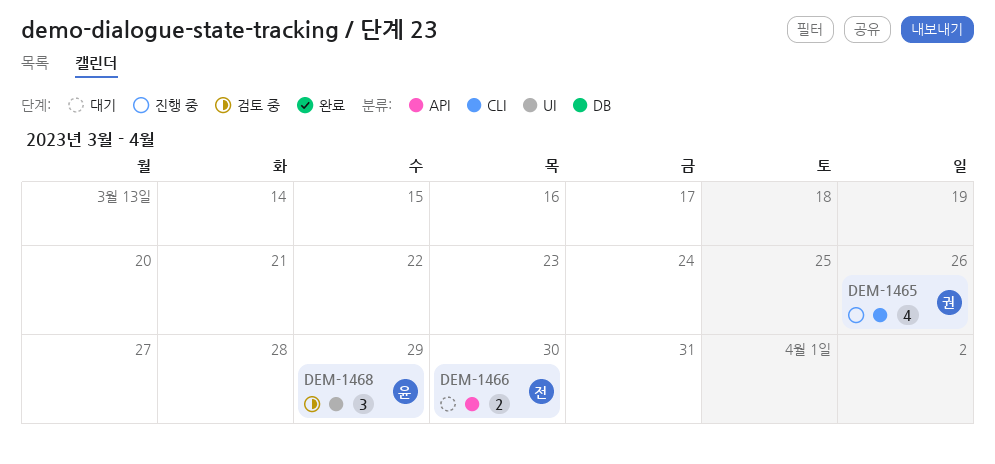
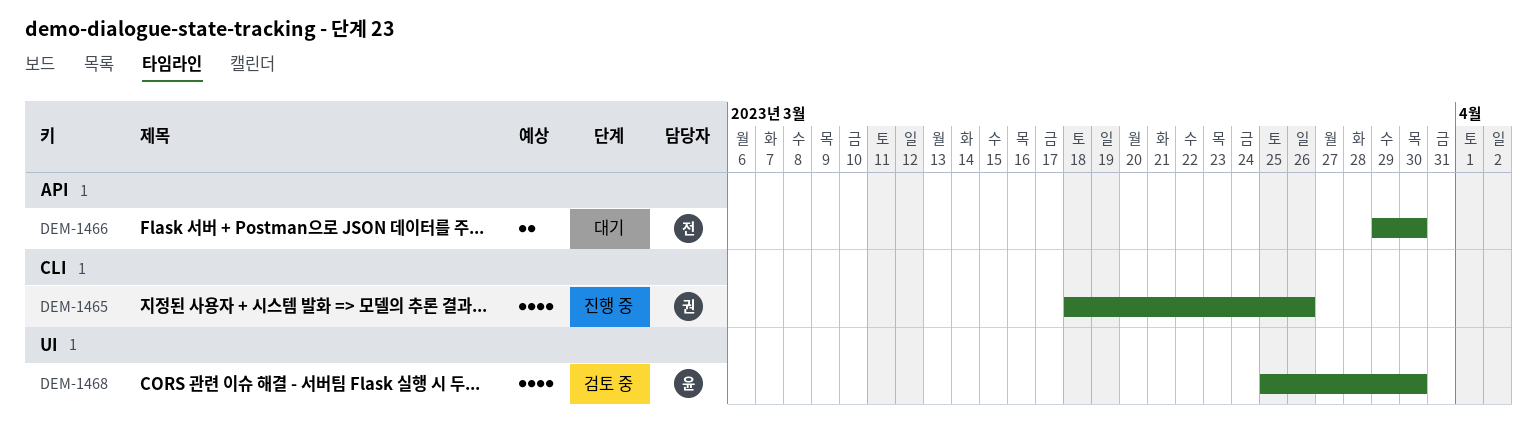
DEM-1468, estimate: 3 -> 4
DEM-1468, due: Mar 29 -> Mar 30

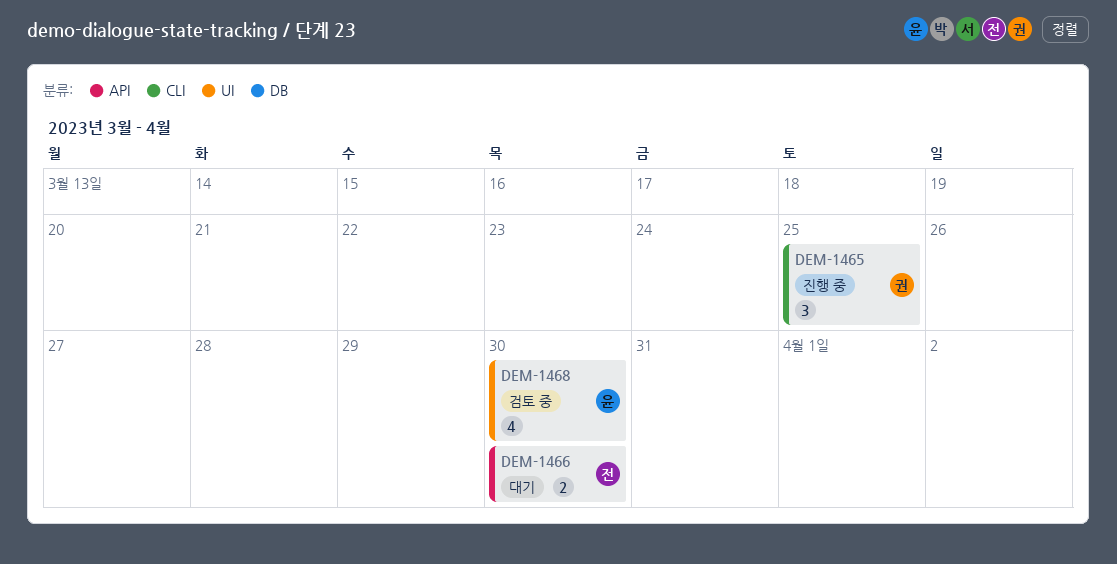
DEM-1465, estimate: 4 -> 3
DEM-1465, due: Mar 26 -> Mar 25

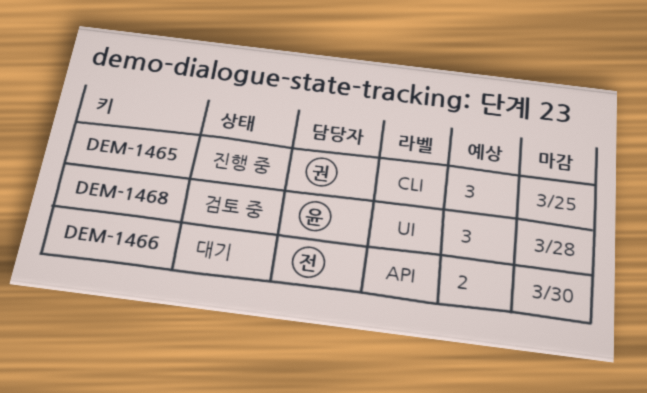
DEM-1468, estimate: 4 -> 3
DEM-1468, due: Mar 30 -> Mar 28

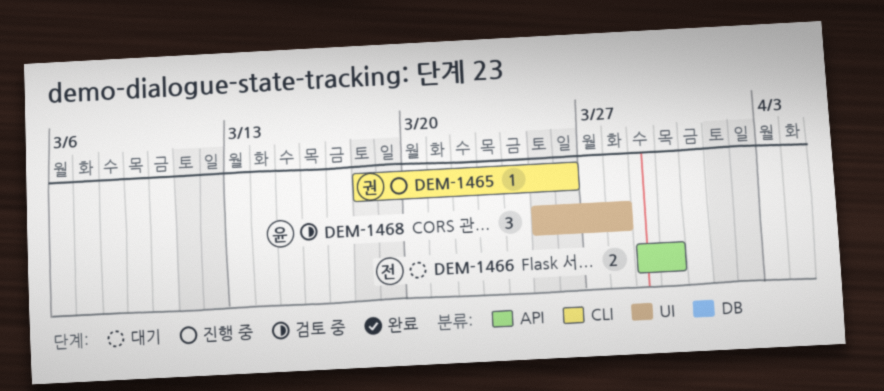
DEM-1465, estimate: 3 -> 1
DEM-1465, due: Mar 25 -> Mar 26

